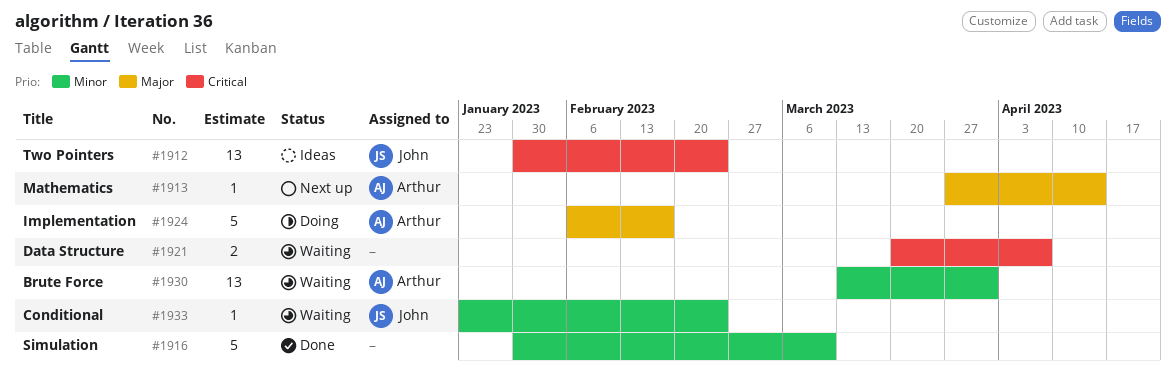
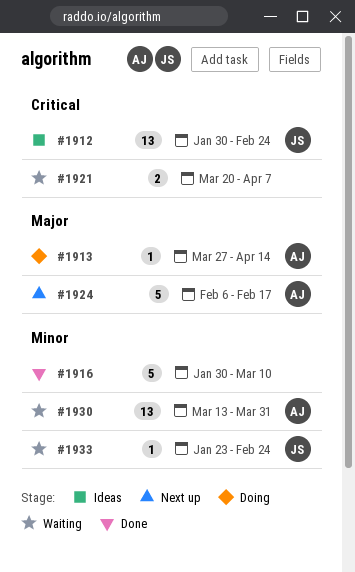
#1913, status: Next up -> Doing
#1924, status: Doing -> Next up

